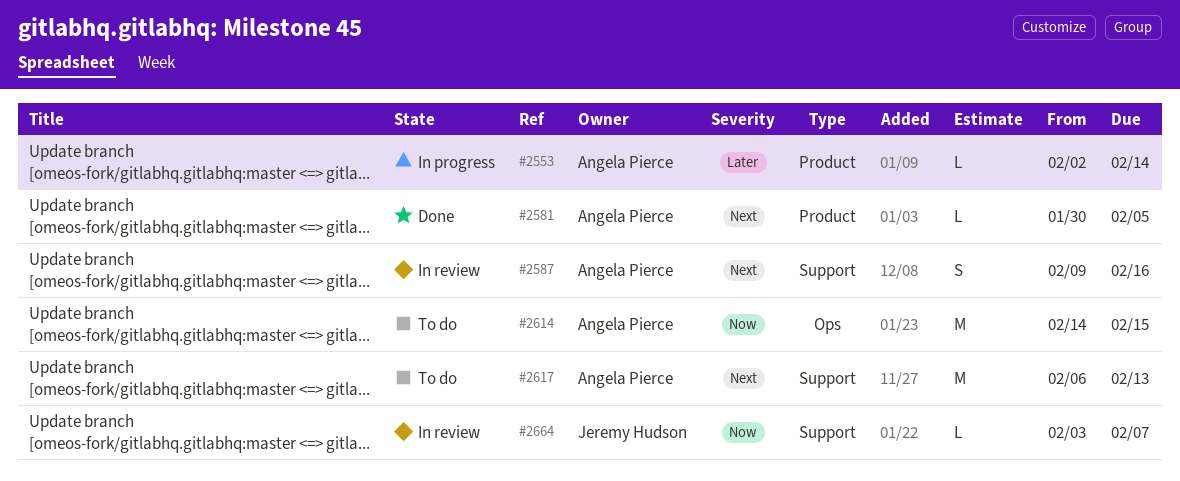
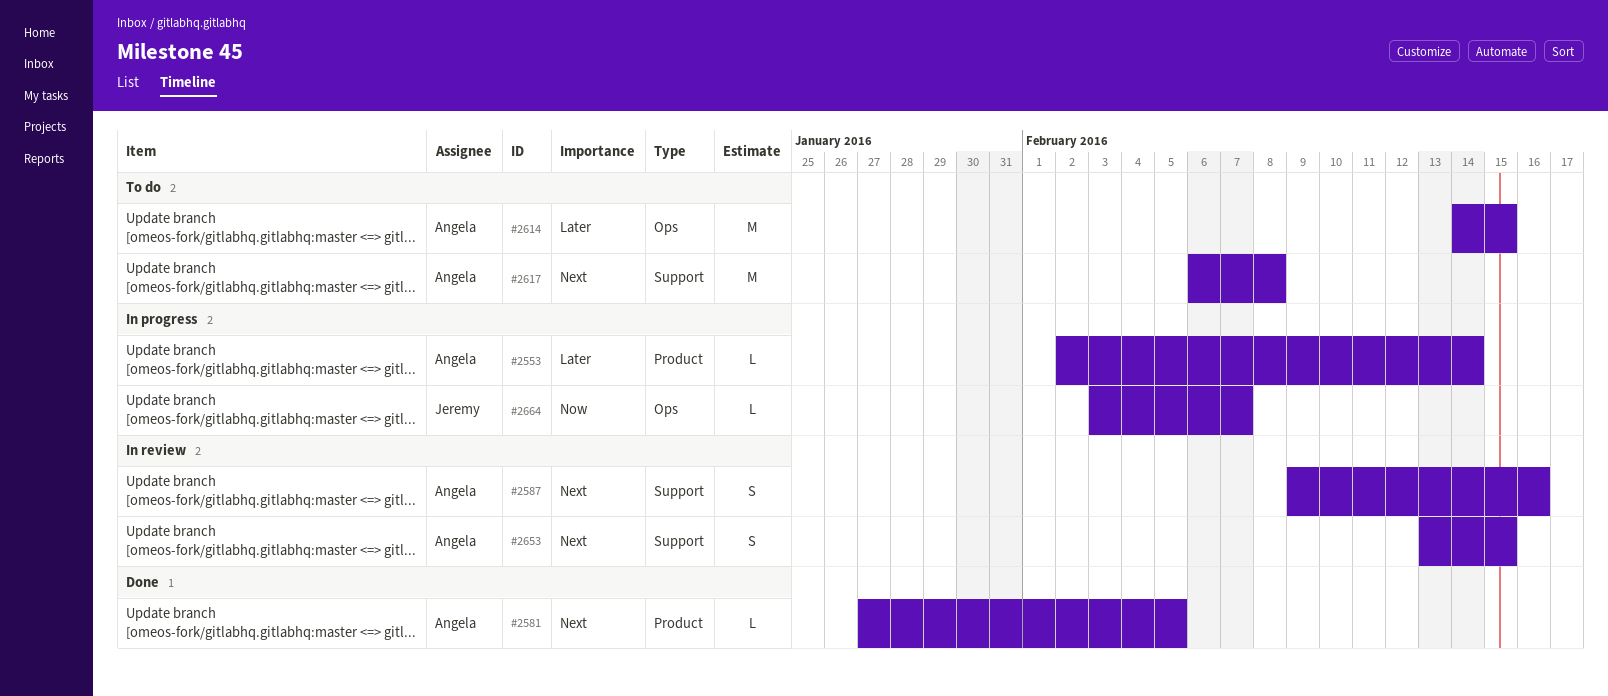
#2581, start: Jan 30 -> Jan 27
#2614, priority: Now -> Later
#2617, due: Feb 13 -> Feb 8
#2653: none -> present
#2664, status: In review -> In progress
#2664, label: Support -> Ops

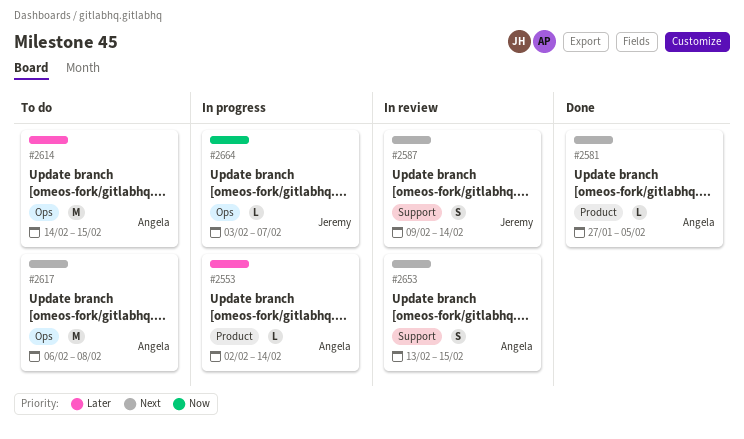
#2587, owner: Angela -> Jeremy
#2587, due: Feb 16 -> Feb 14
#2617, label: Support -> Ops

